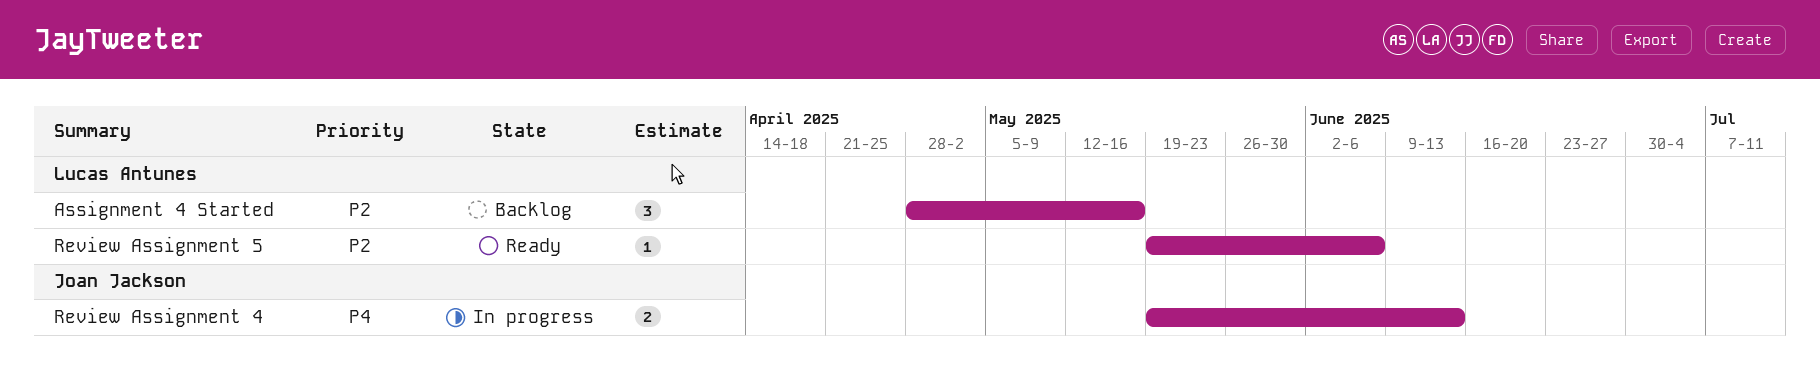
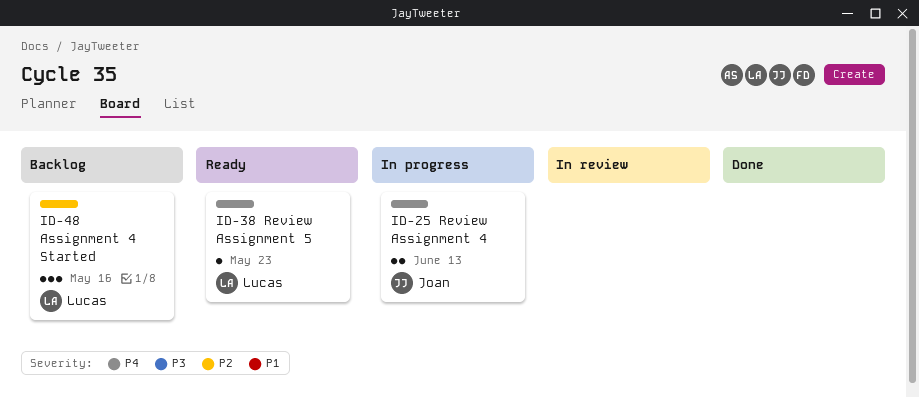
Review Assignment 5, priority: P2 -> P4
Review Assignment 5, due: Jun 6 -> May 23

